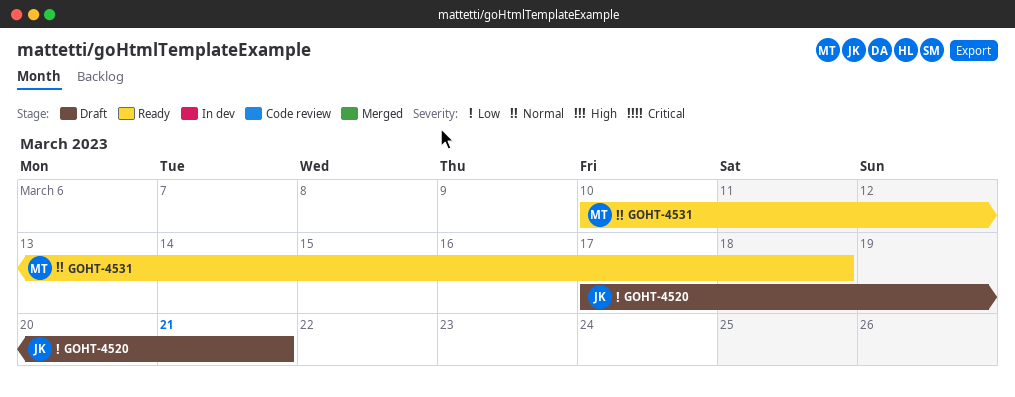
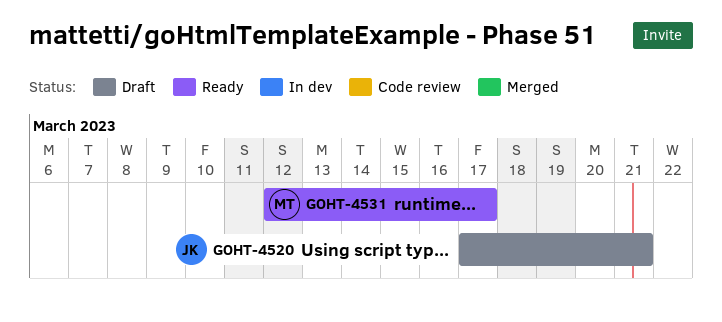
GOHT-4531, start: Mar 10 -> Mar 12
GOHT-4531, due: Mar 18 -> Mar 17

